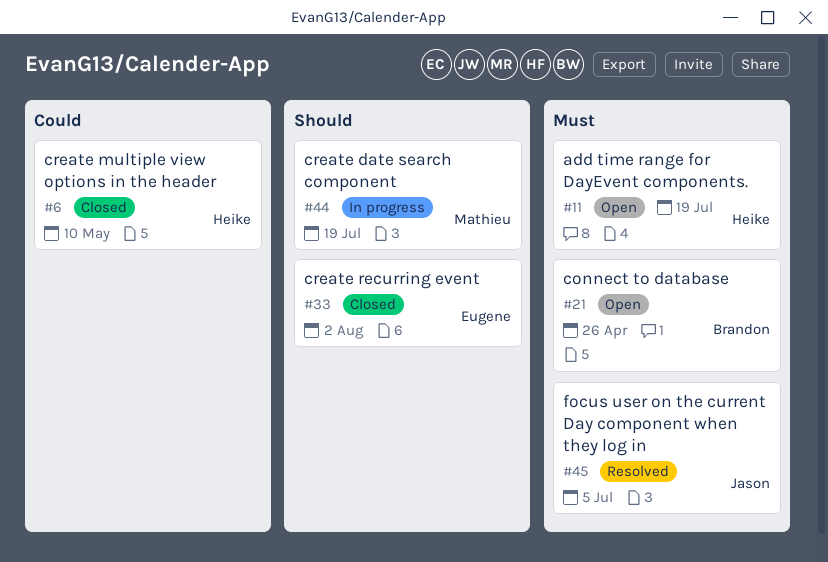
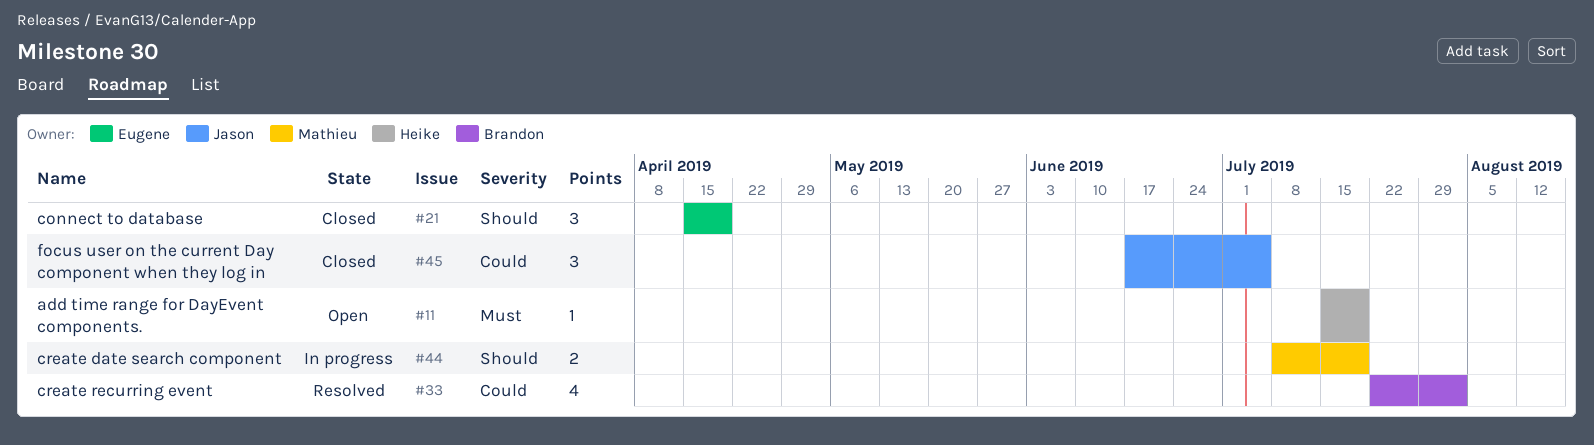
#6: present -> none
#21, status: Open -> Closed
#21, owner: Brandon -> Eugene
#21, priority: Must -> Should
#21, due: Apr 26 -> Apr 19
#33, status: Closed -> Resolved
#33, owner: Eugene -> Brandon
#33, priority: Should -> Could
#45, status: Resolved -> Closed
#45, priority: Must -> Could

